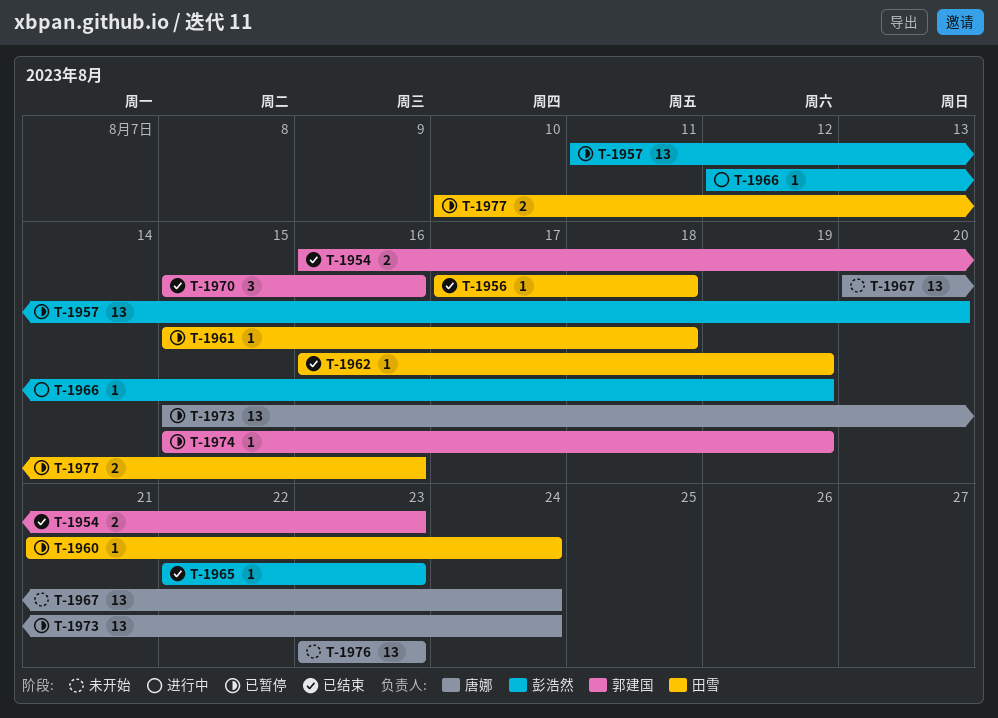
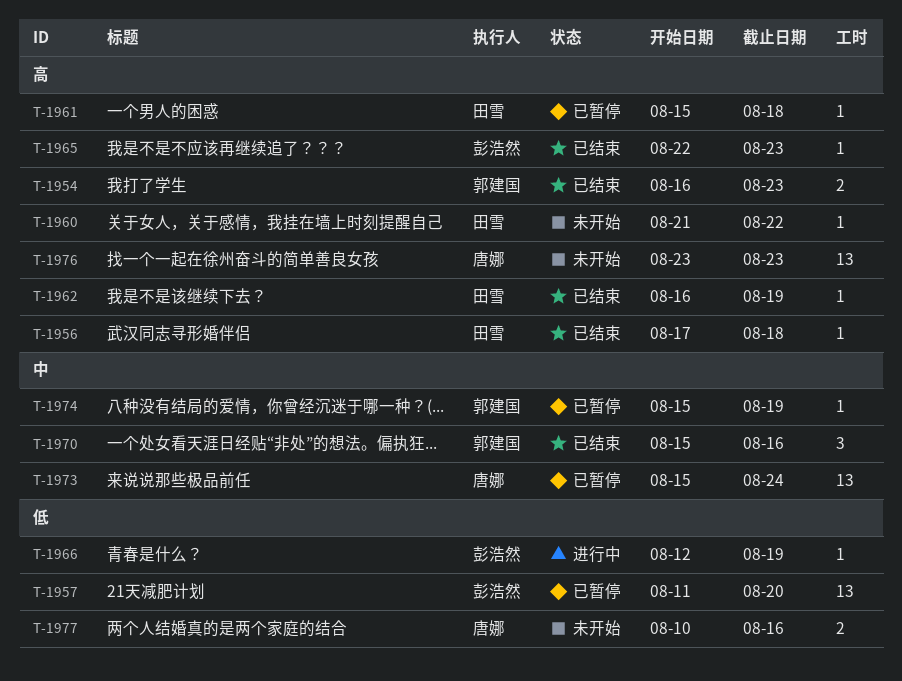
T-1960, status: 已暂停 -> 未开始
T-1960, due: Aug 24 -> Aug 22
T-1967: present -> none
T-1977, status: 已暂停 -> 未开始
T-1977, owner: 田雪 -> 唐娜

